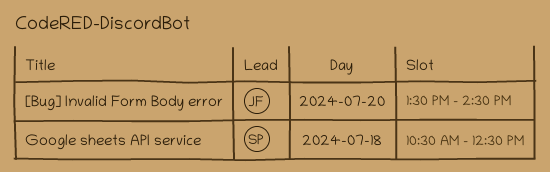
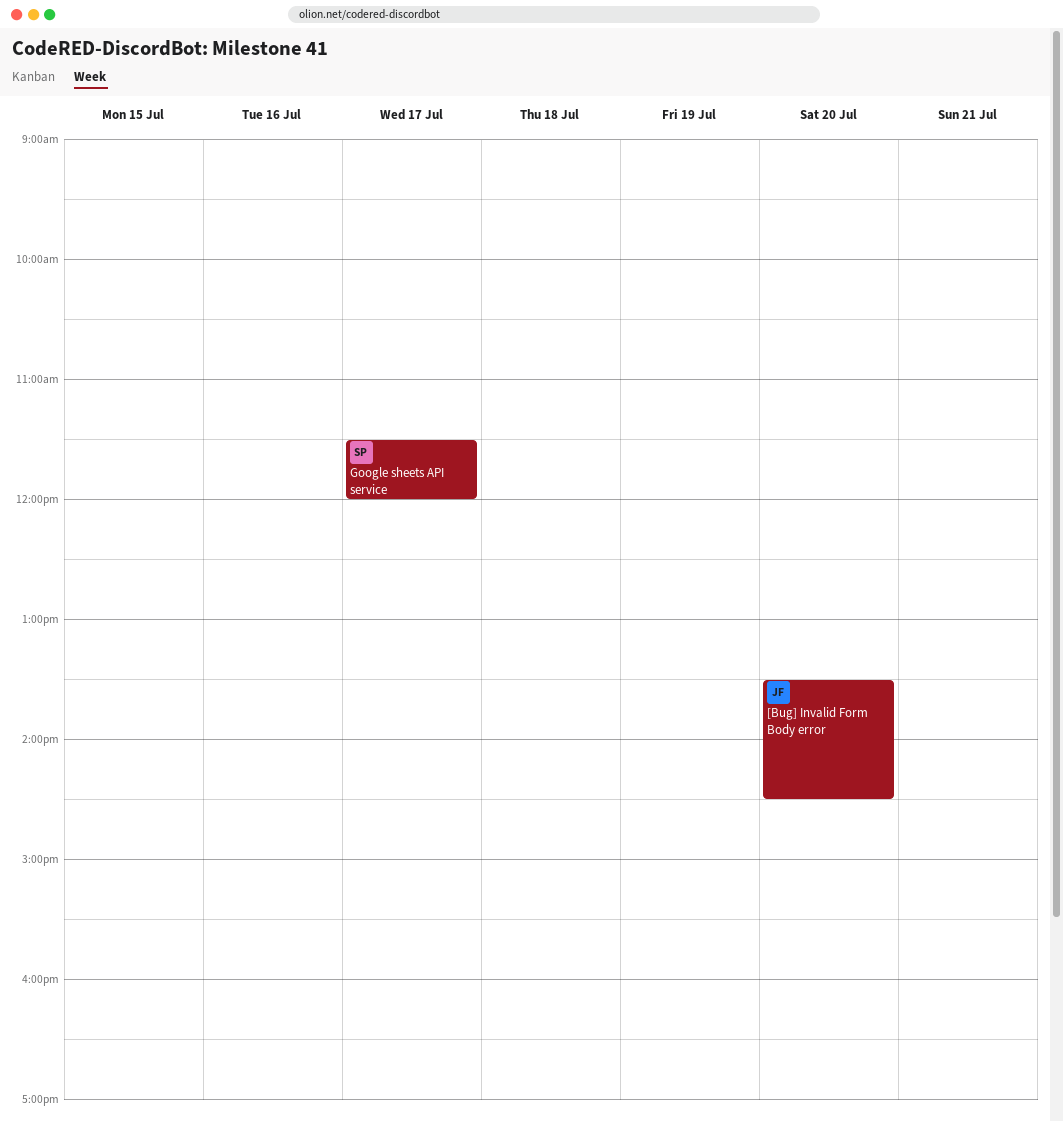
Google sheets API service, day: Jul 18 -> Jul 17
Google sheets API service, begins: 10:30 -> 11:30
Google sheets API service, ends: 12:30 -> 12:00

